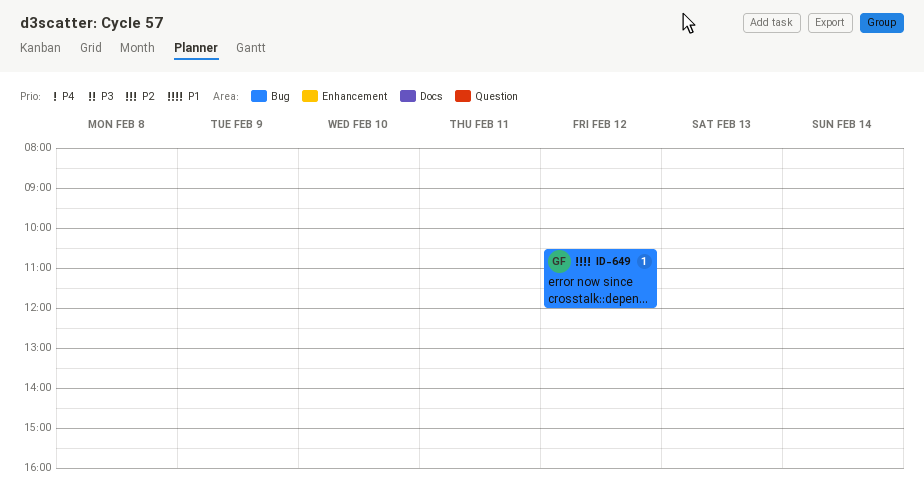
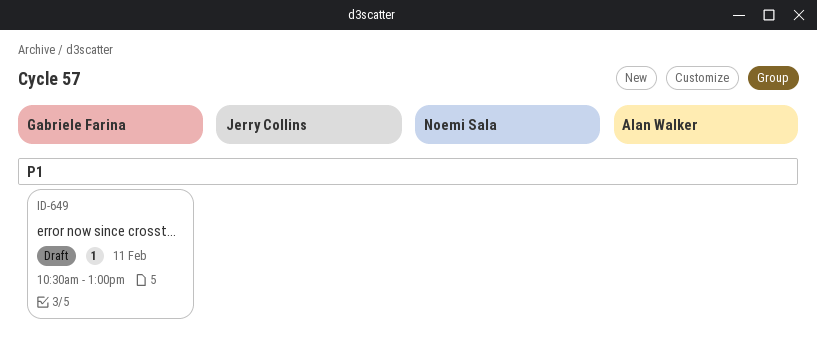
ID-649, day: Feb 12 -> Feb 11
ID-649, ends: 12:00 -> 13:00

